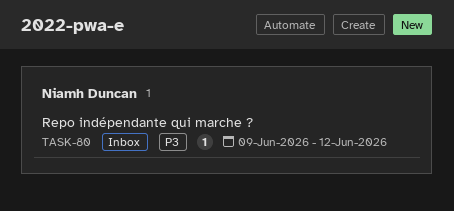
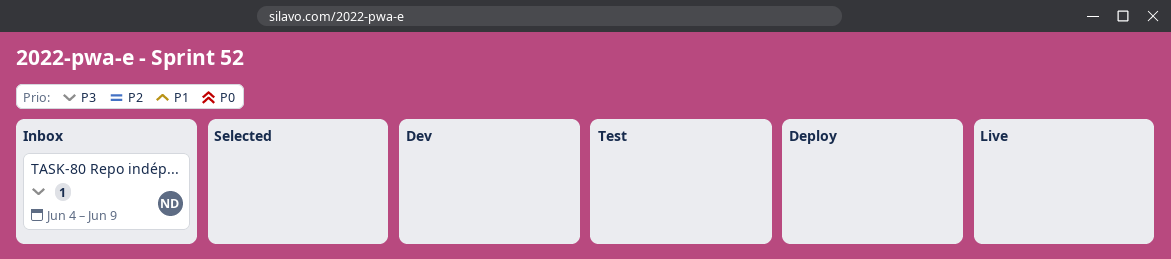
TASK-80, start: Jun 9 -> Jun 4
TASK-80, due: Jun 12 -> Jun 9

